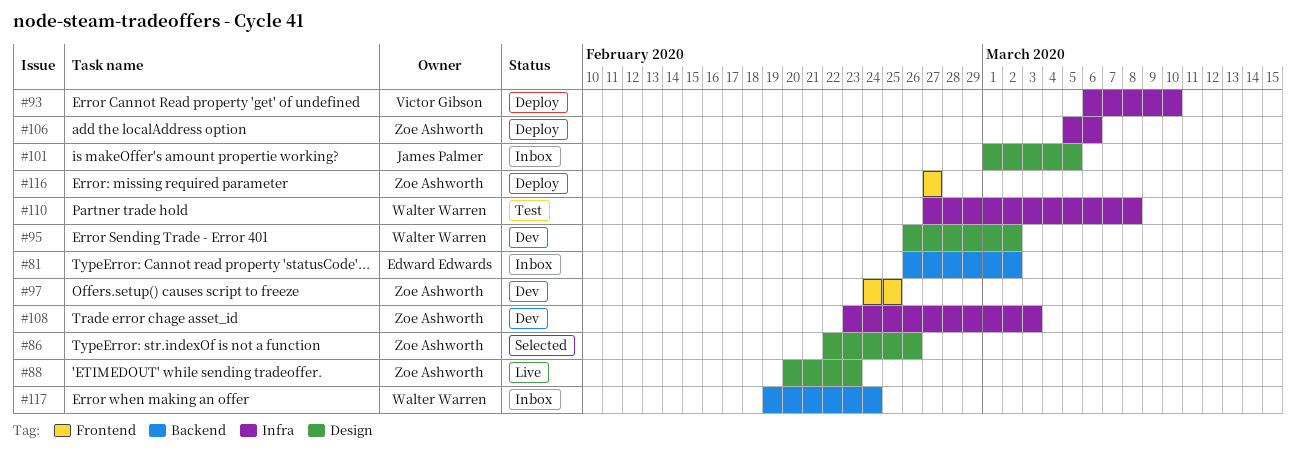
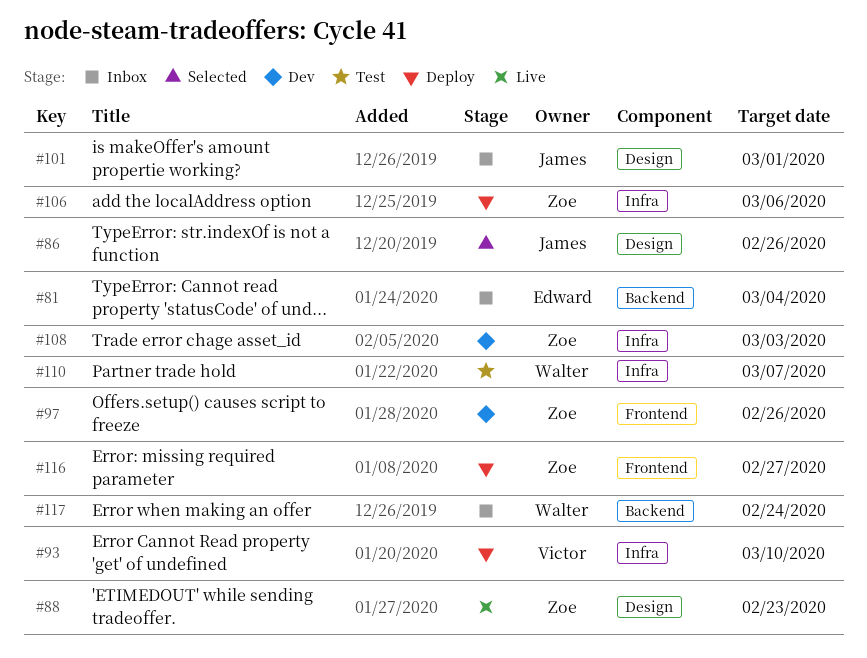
#81, due: Mar 2 -> Mar 4
#86, owner: Zoe Ashworth -> James Palmer
#95: present -> none
#97, due: Feb 25 -> Feb 26
#101, due: Mar 5 -> Mar 1
#110, due: Mar 8 -> Mar 7

